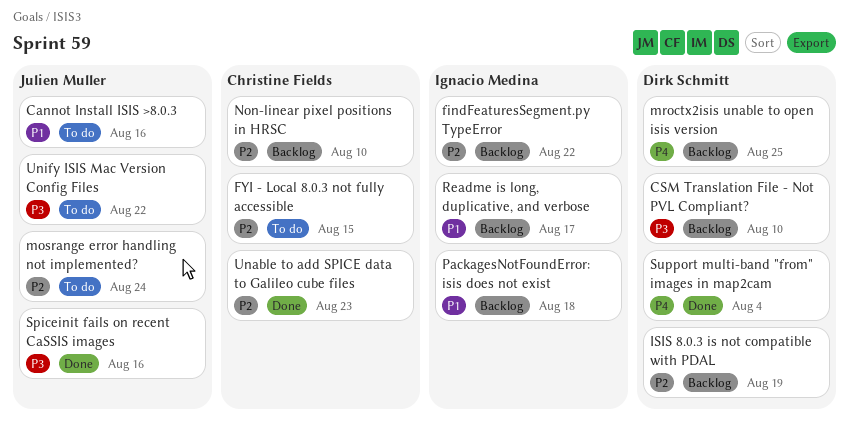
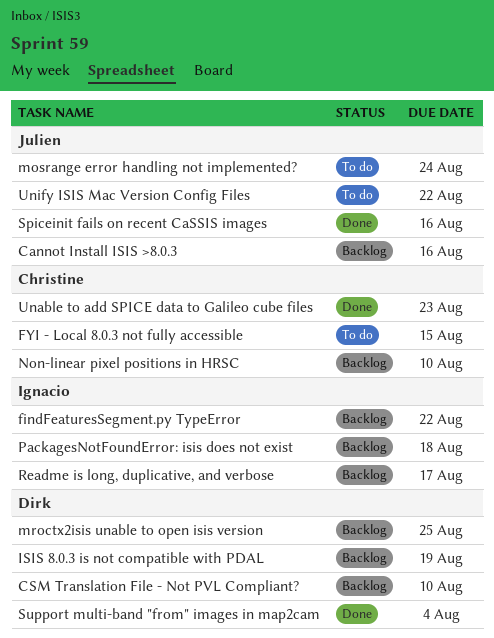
Cannot Install ISIS >8.0.3, status: To do -> Backlog

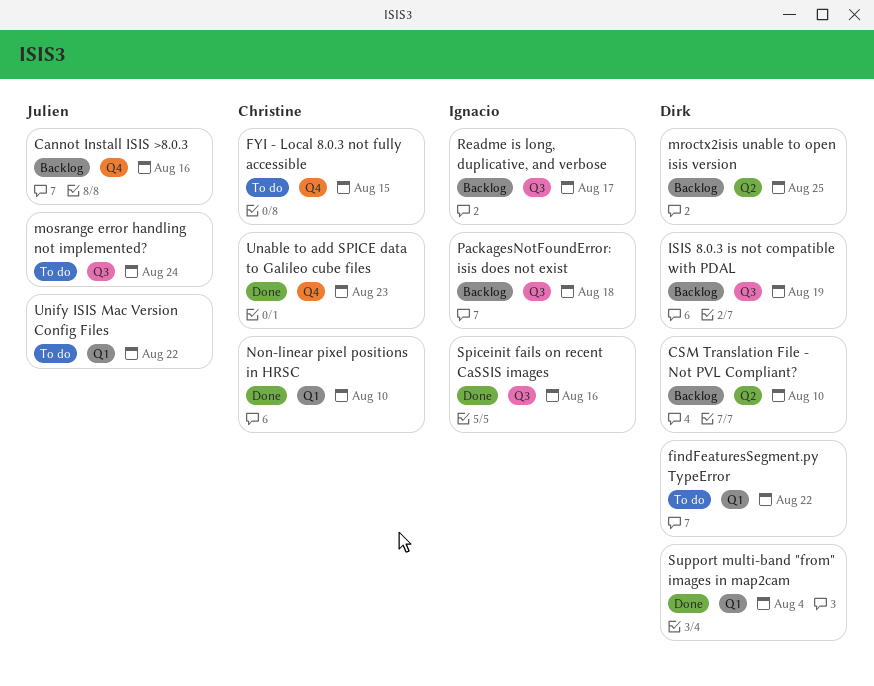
findFeaturesSegment.py TypeError, status: Backlog -> To do
findFeaturesSegment.py TypeError, owner: Ignacio -> Dirk
Non-linear pixel positions in HRSC, status: Backlog -> Done
Spiceinit fails on recent CaSSIS images, owner: Julien -> Ignacio

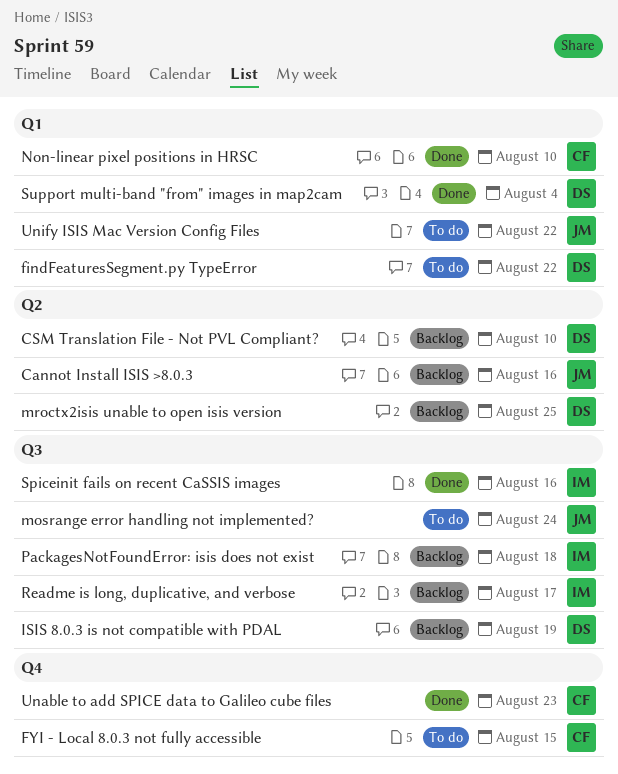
Cannot Install ISIS >8.0.3, label: Q4 -> Q2

